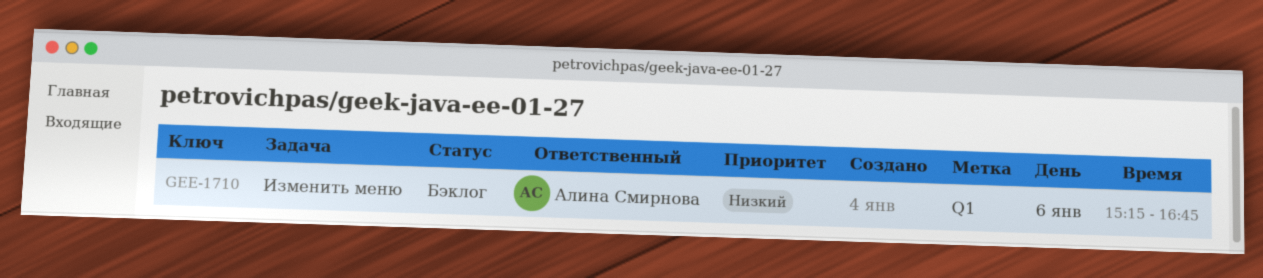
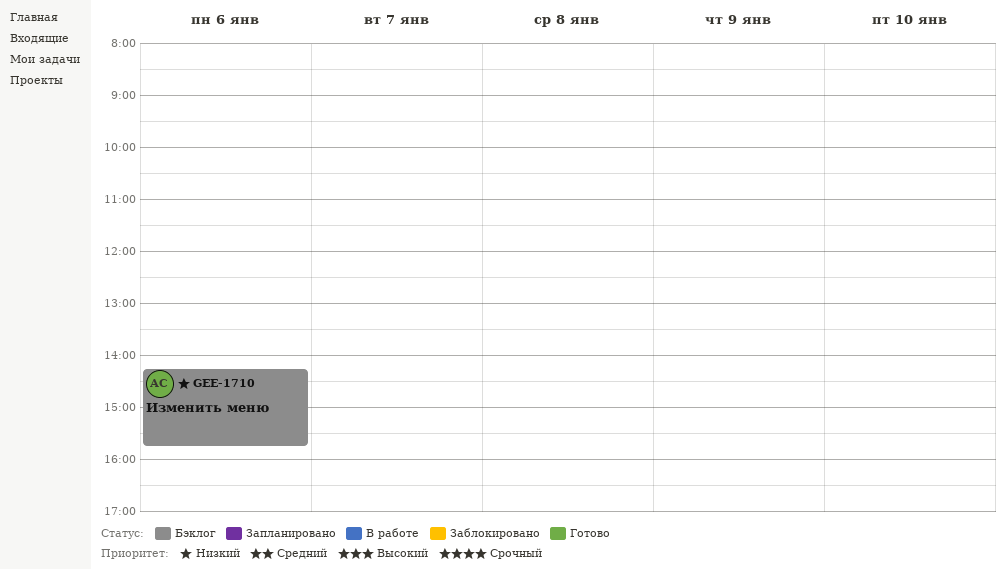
GEE-1710, begins: 15:15 -> 14:15
GEE-1710, ends: 16:45 -> 15:45

